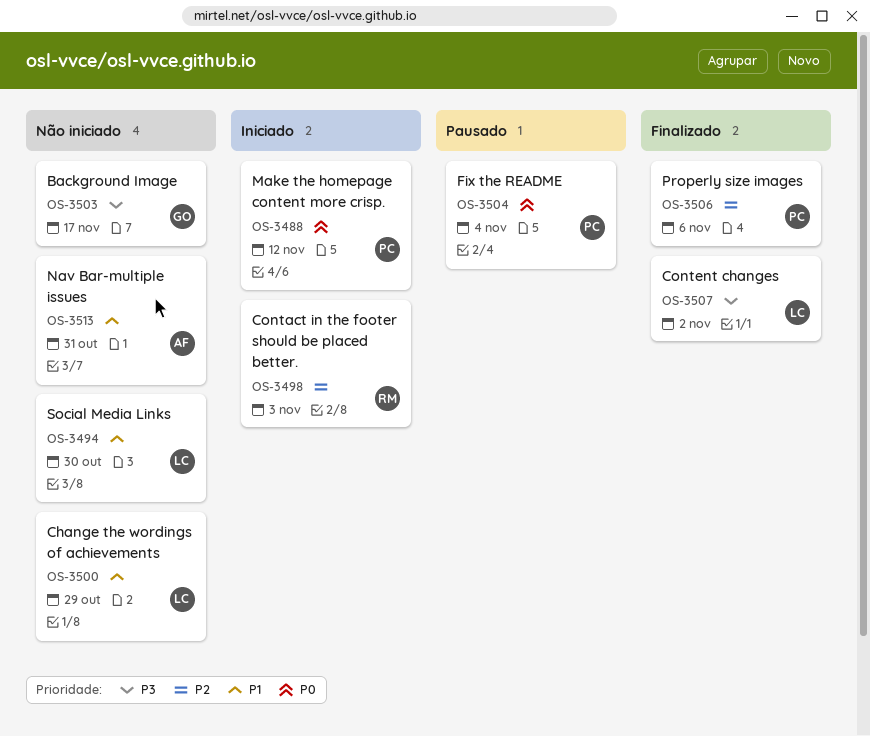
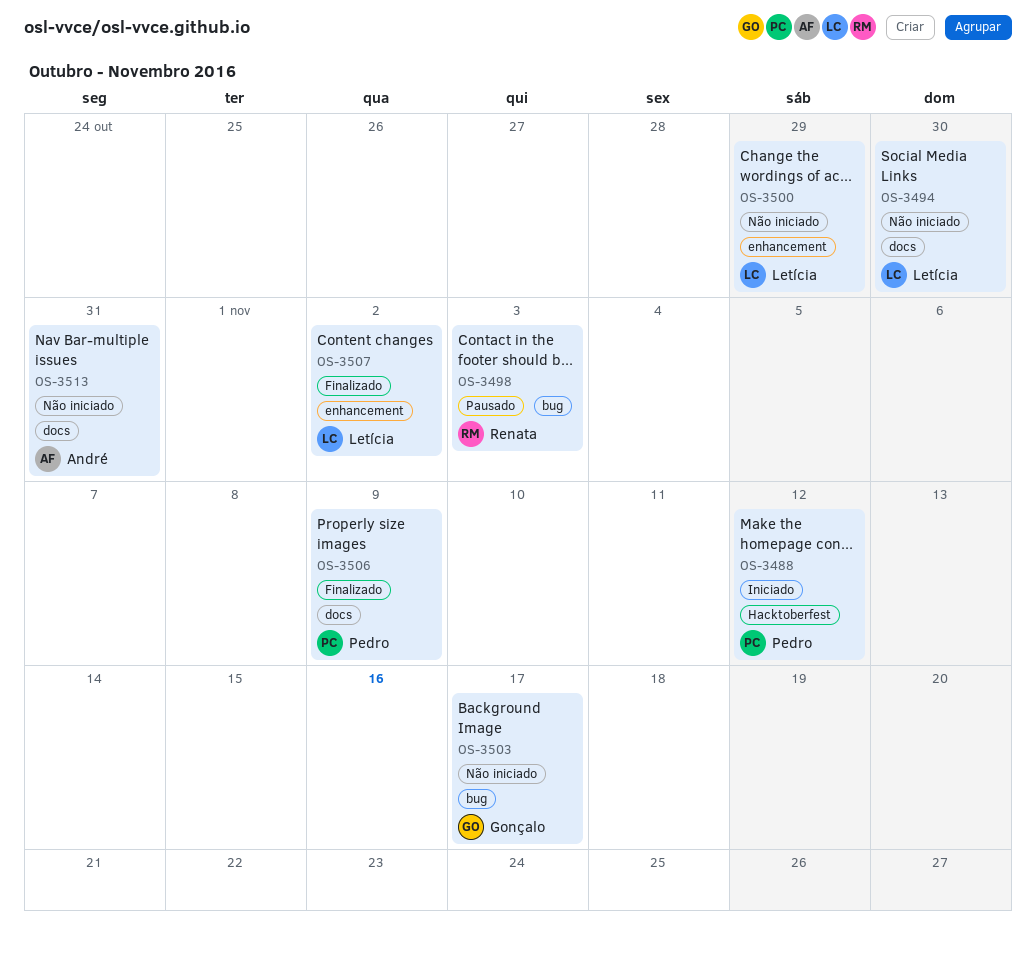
OS-3498, status: Iniciado -> Pausado
OS-3504: present -> none
OS-3506, due: Nov 6 -> Nov 9

